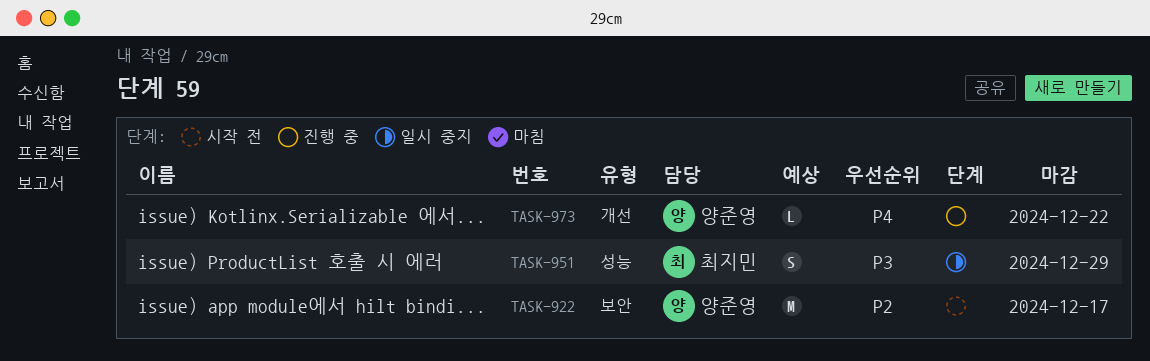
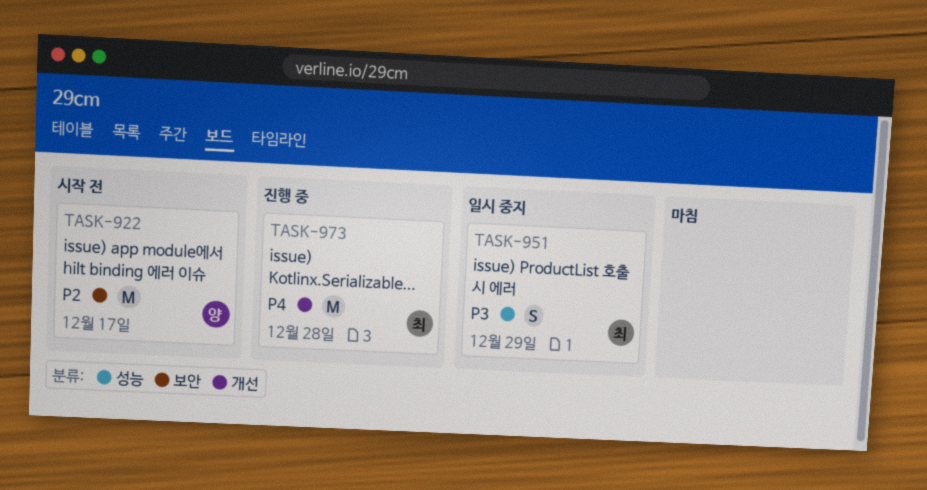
TASK-973, owner: 양준영 -> 최지민
TASK-973, estimate: L -> M
TASK-973, due: Dec 22 -> Dec 28

